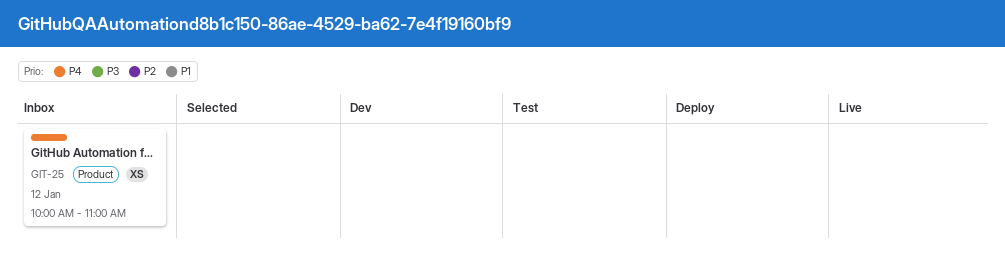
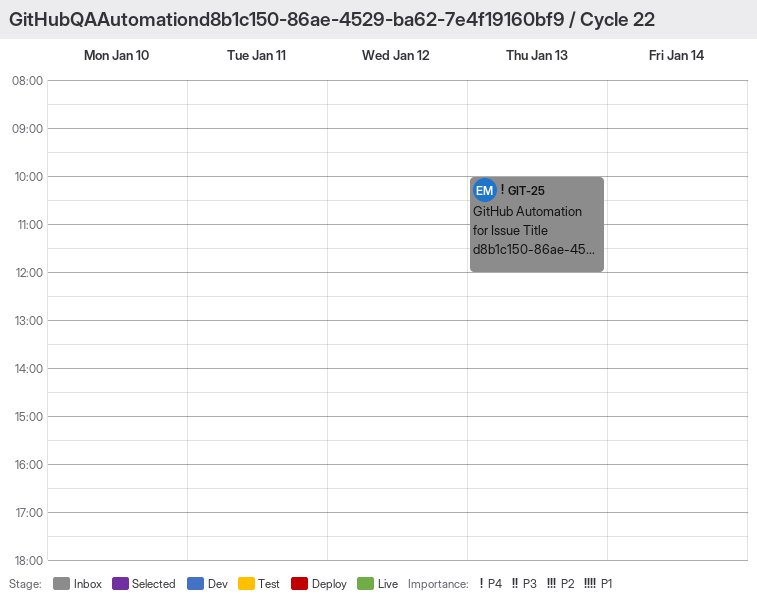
GIT-25, day: Jan 12 -> Jan 13
GIT-25, ends: 11:00 -> 12:00

